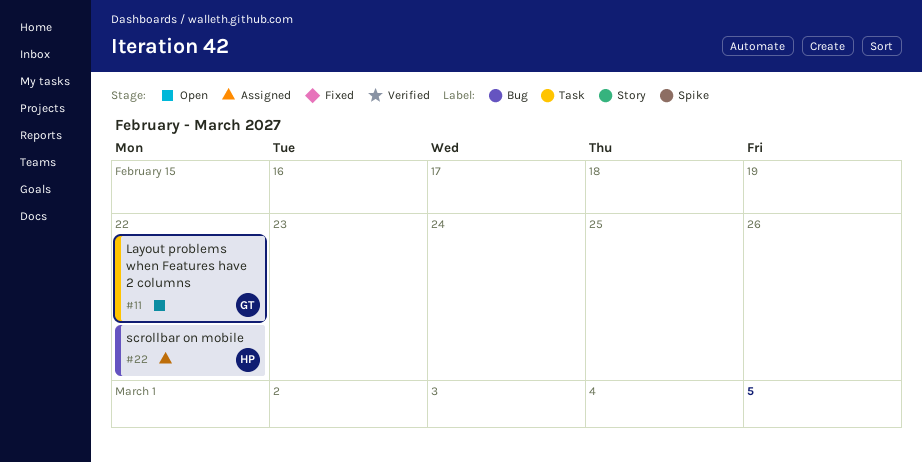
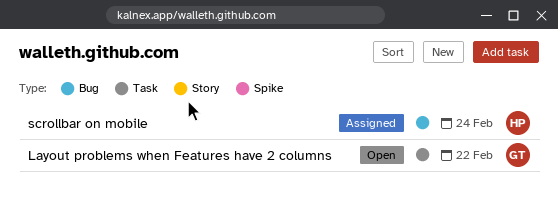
scrollbar on mobile, due: Feb 22 -> Feb 24

